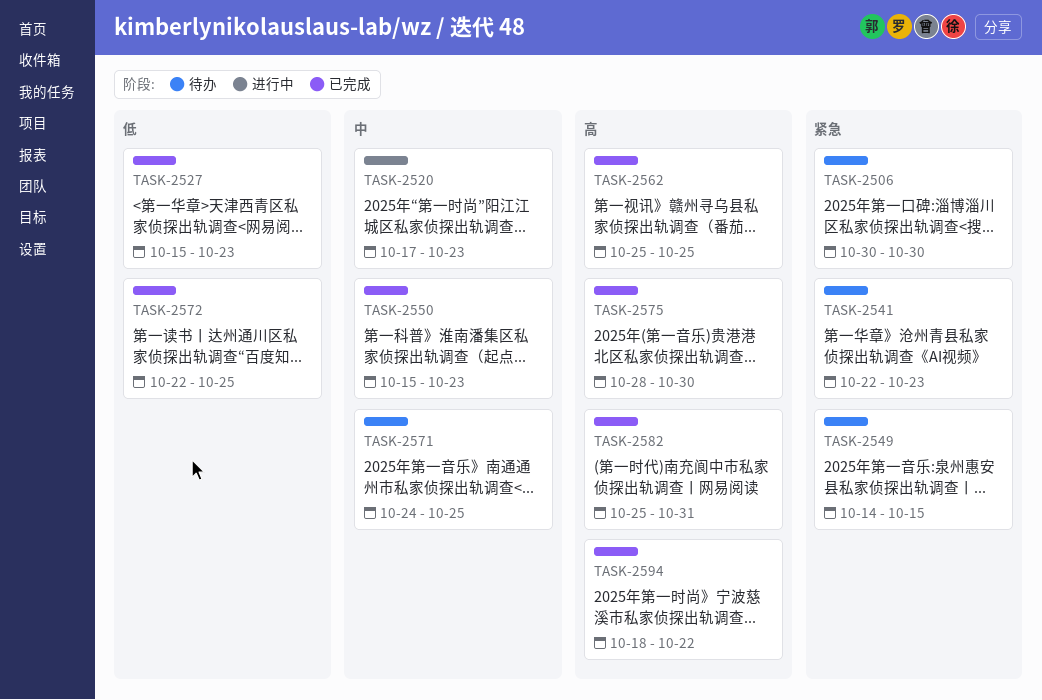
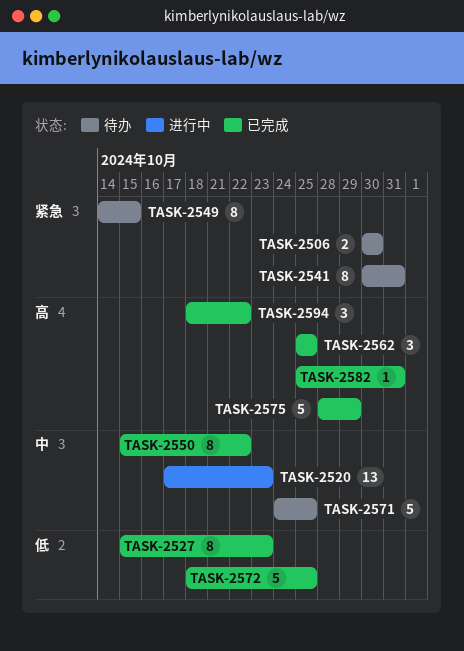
TASK-2541, start: Oct 22 -> Oct 30
TASK-2541, due: Oct 23 -> Oct 31
TASK-2550, due: Oct 23 -> Oct 22
TASK-2572, start: Oct 22 -> Oct 18
TASK-2575, due: Oct 30 -> Oct 29

